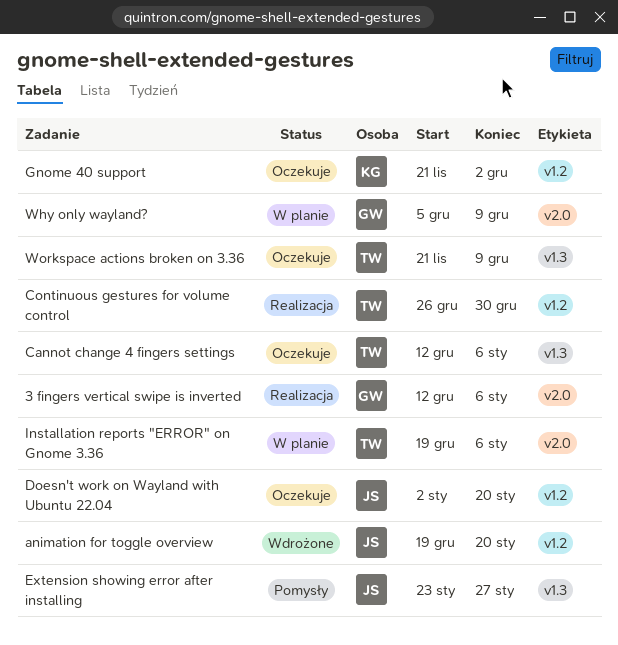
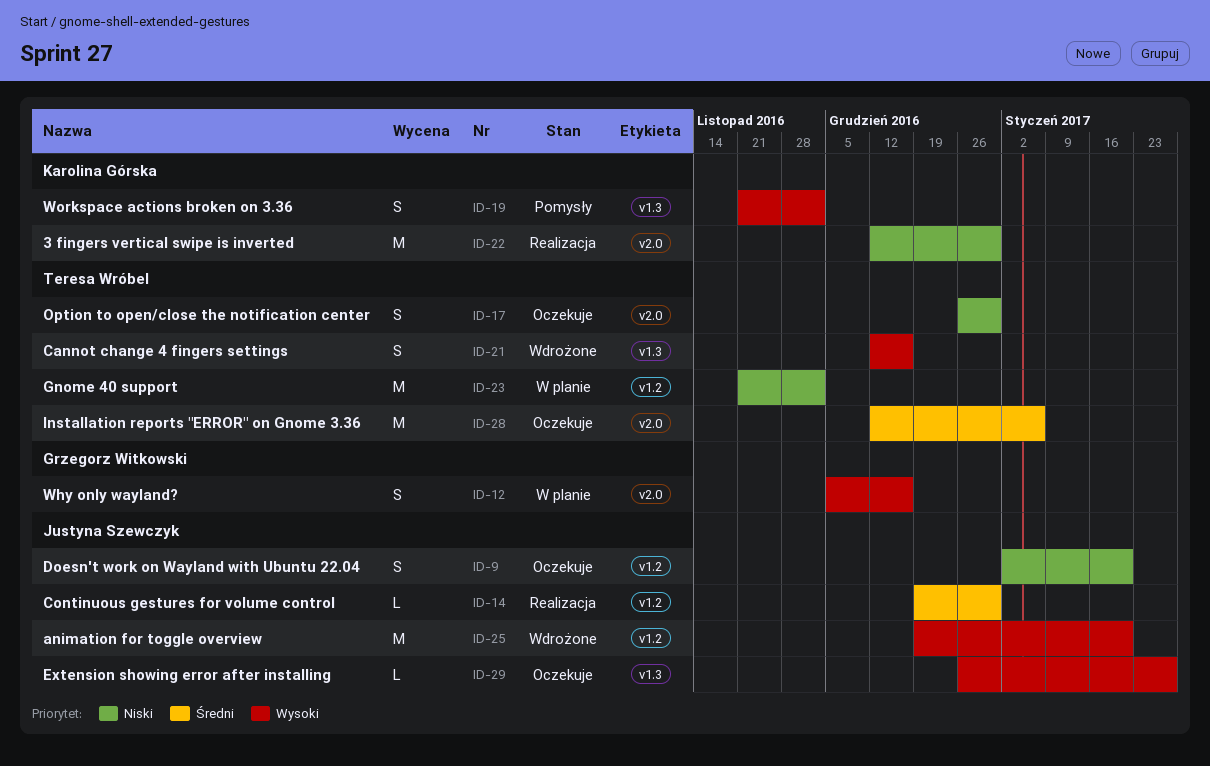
3 fingers vertical swipe is inverted, owner: Grzegorz Witkowski -> Karolina Górska
3 fingers vertical swipe is inverted, due: Jan 6 -> Dec 30
Cannot change 4 fingers settings, status: Oczekuje -> Wdrożone
Cannot change 4 fingers settings, due: Jan 6 -> Dec 16
Continuous gestures for volume control, owner: Teresa Wróbel -> Justyna Szewczyk
Continuous gestures for volume control, start: Dec 26 -> Dec 19
Extension showing error after installing, status: Pomysły -> Oczekuje
Extension showing error after installing, start: Jan 23 -> Dec 26
Gnome 40 support, status: Oczekuje -> W planie
Gnome 40 support, owner: Karolina Górska -> Teresa Wróbel
Installation reports "ERROR" on Gnome 3.36, status: W planie -> Oczekuje
Installation reports "ERROR" on Gnome 3.36, start: Dec 19 -> Dec 12
Option to open/close the notification center: none -> present
Why only wayland?, due: Dec 9 -> Dec 16
Workspace actions broken on 3.36, status: Oczekuje -> Pomysły
Workspace actions broken on 3.36, owner: Teresa Wróbel -> Karolina Górska
Workspace actions broken on 3.36, due: Dec 9 -> Dec 2

